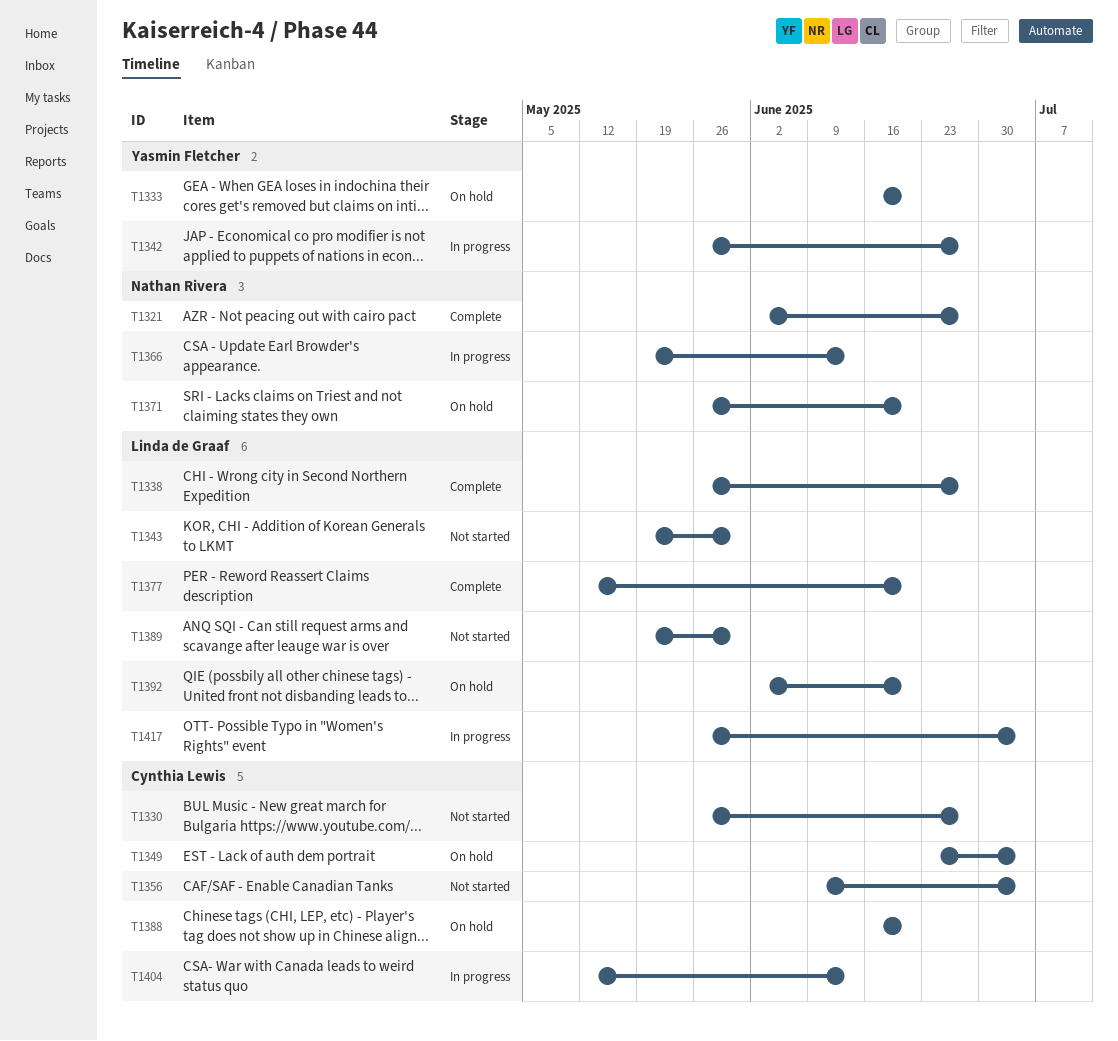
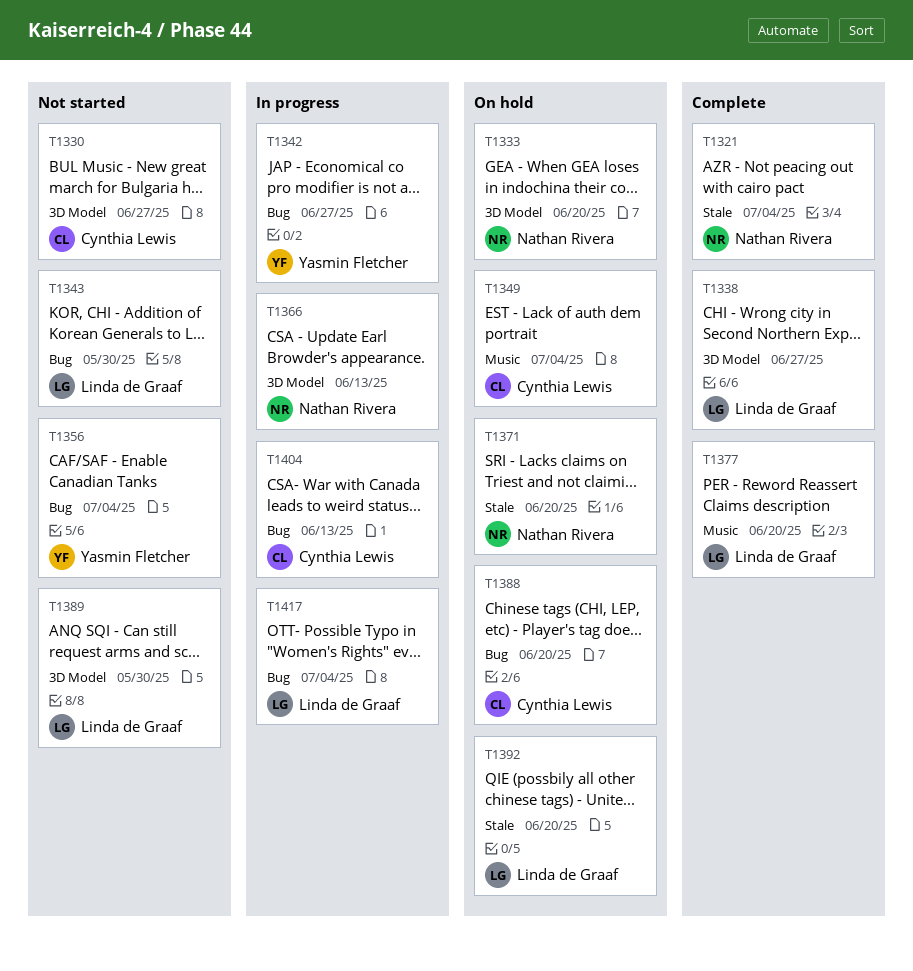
T1321, due: Jun 27 -> Jul 4
T1333, owner: Yasmin Fletcher -> Nathan Rivera
T1356, owner: Cynthia Lewis -> Yasmin Fletcher

